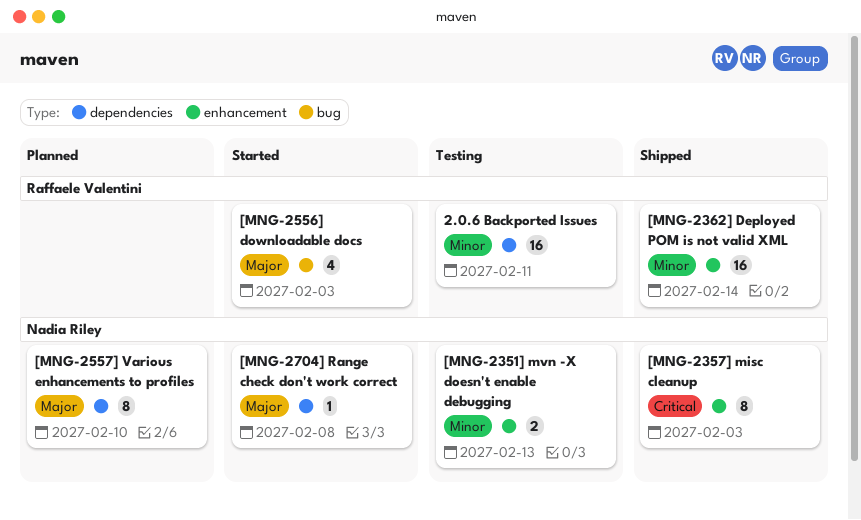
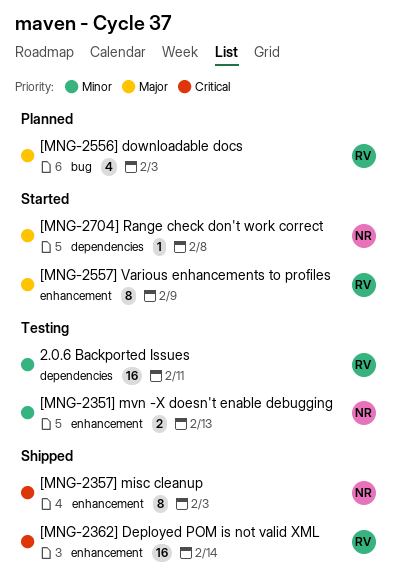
[MNG-2362] Deployed POM is not valid XML, priority: Minor -> Critical
[MNG-2556] downloadable docs, status: Started -> Planned
[MNG-2557] Various enhancements to profiles, status: Planned -> Started
[MNG-2557] Various enhancements to profiles, owner: Nadia Riley -> Raffaele Valentini
[MNG-2557] Various enhancements to profiles, label: dependencies -> enhancement
[MNG-2557] Various enhancements to profiles, due: Feb 10 -> Feb 9

